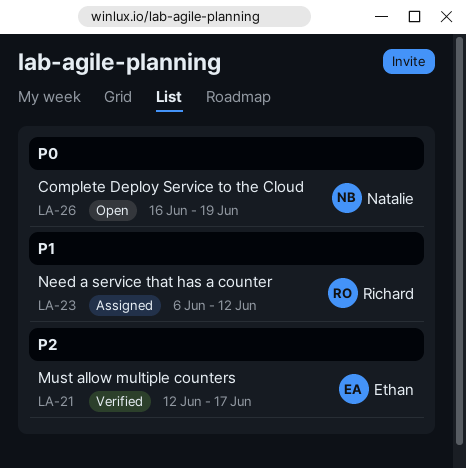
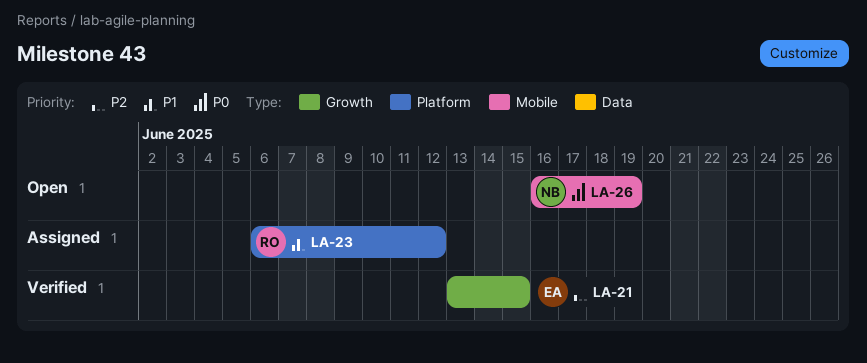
LA-21, start: Jun 12 -> Jun 13
LA-21, due: Jun 17 -> Jun 15

